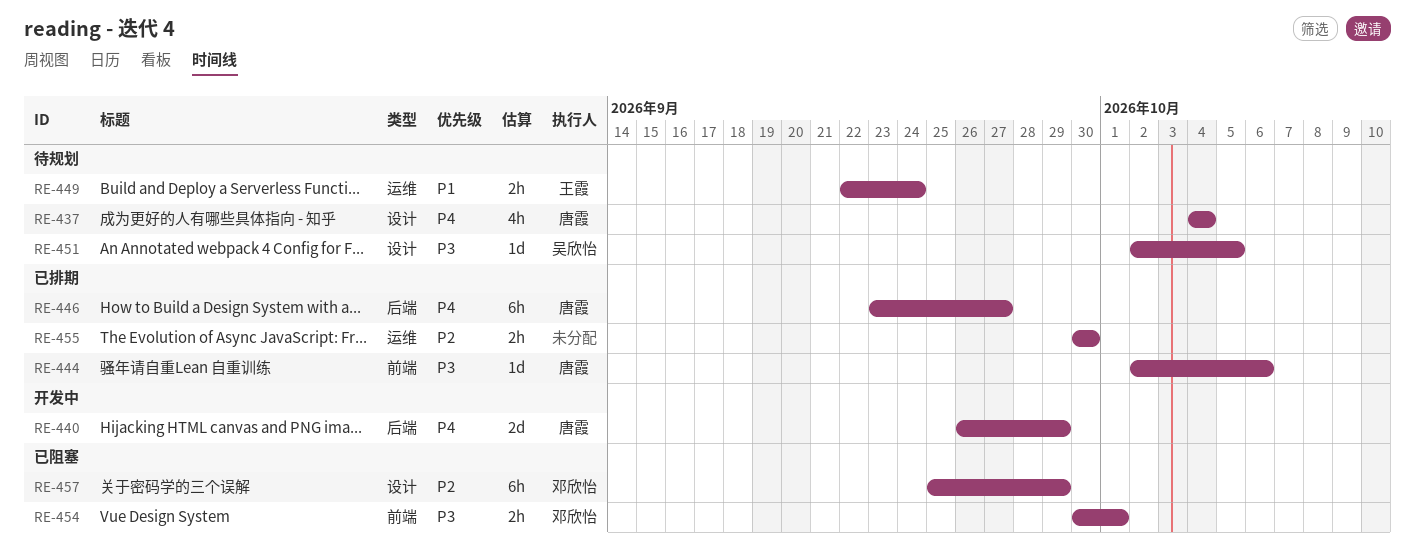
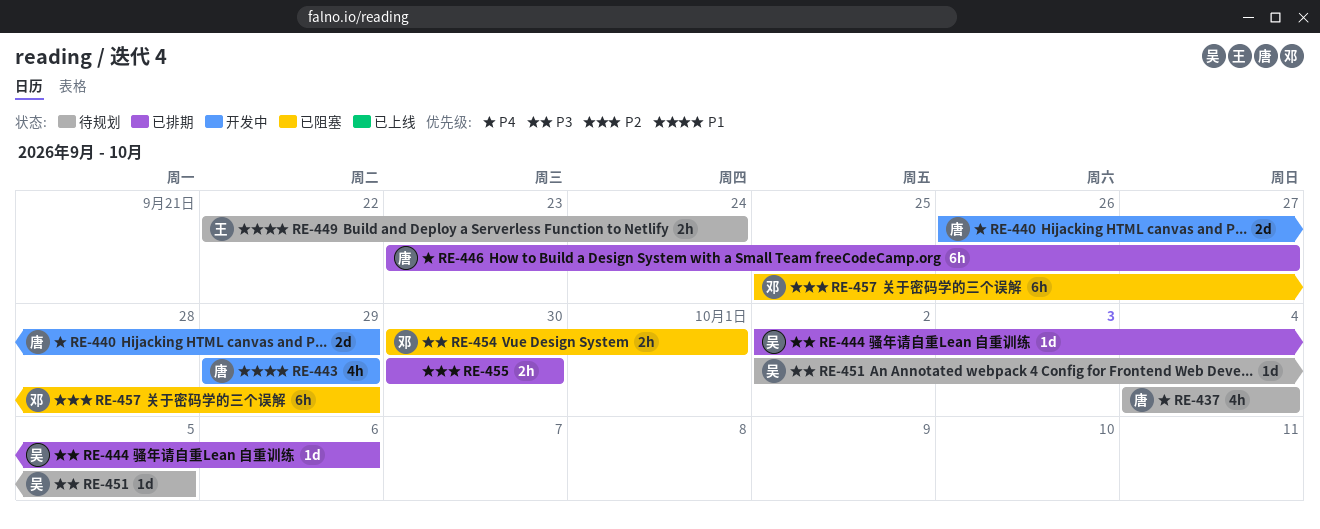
RE-443: none -> present
RE-444, owner: 唐霞 -> 吴欣怡

